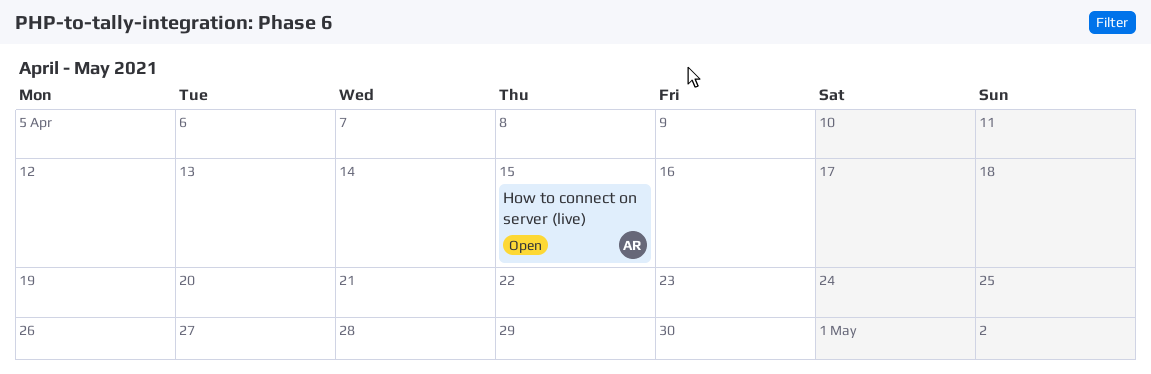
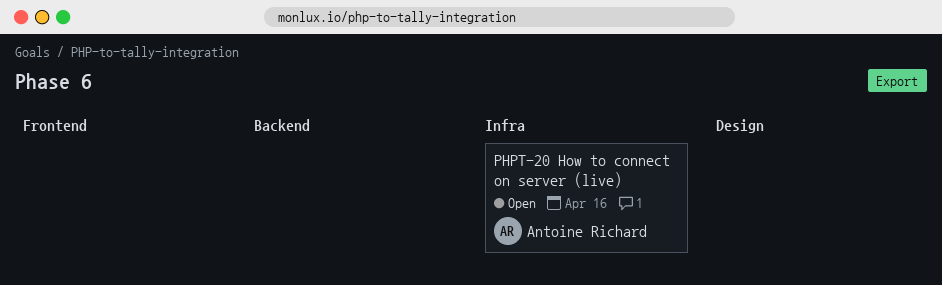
How to connect on server (live), due: Apr 15 -> Apr 16

